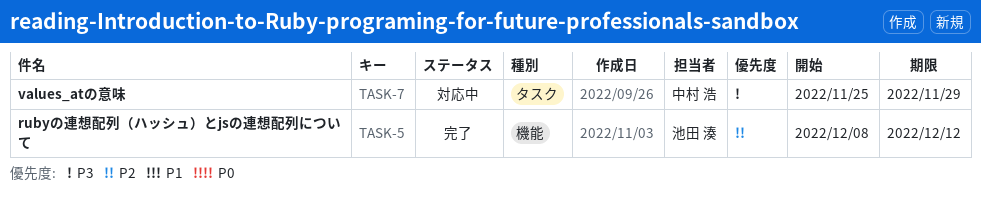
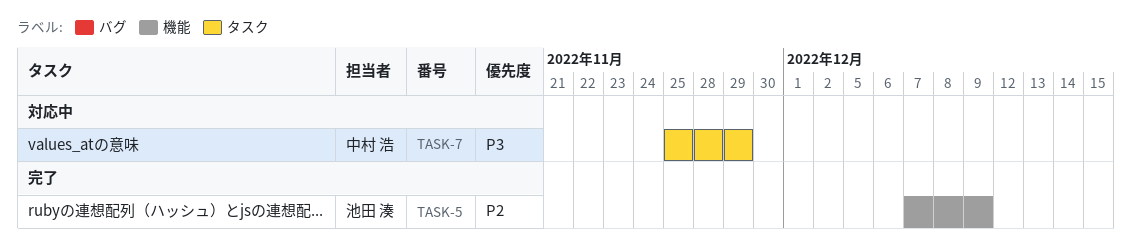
TASK-5, start: Dec 8 -> Dec 7
TASK-5, due: Dec 12 -> Dec 9

